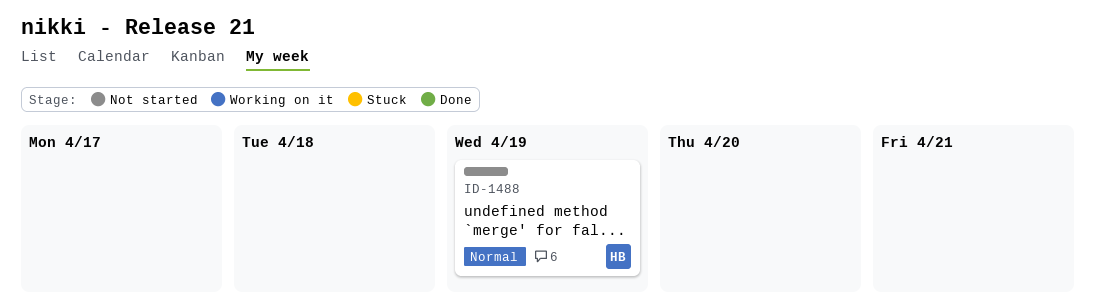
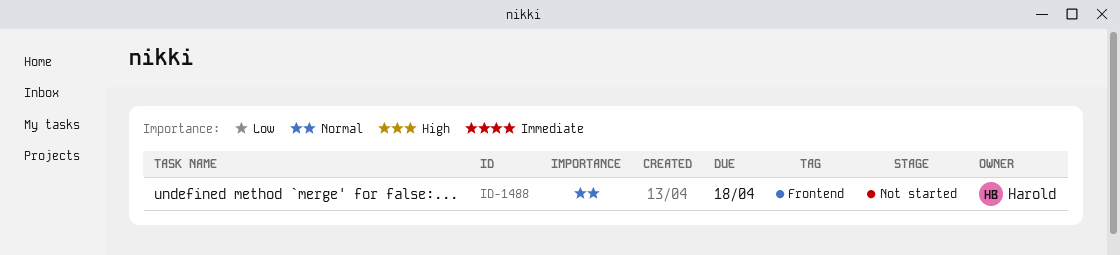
ID-1488, due: Apr 19 -> Apr 18

